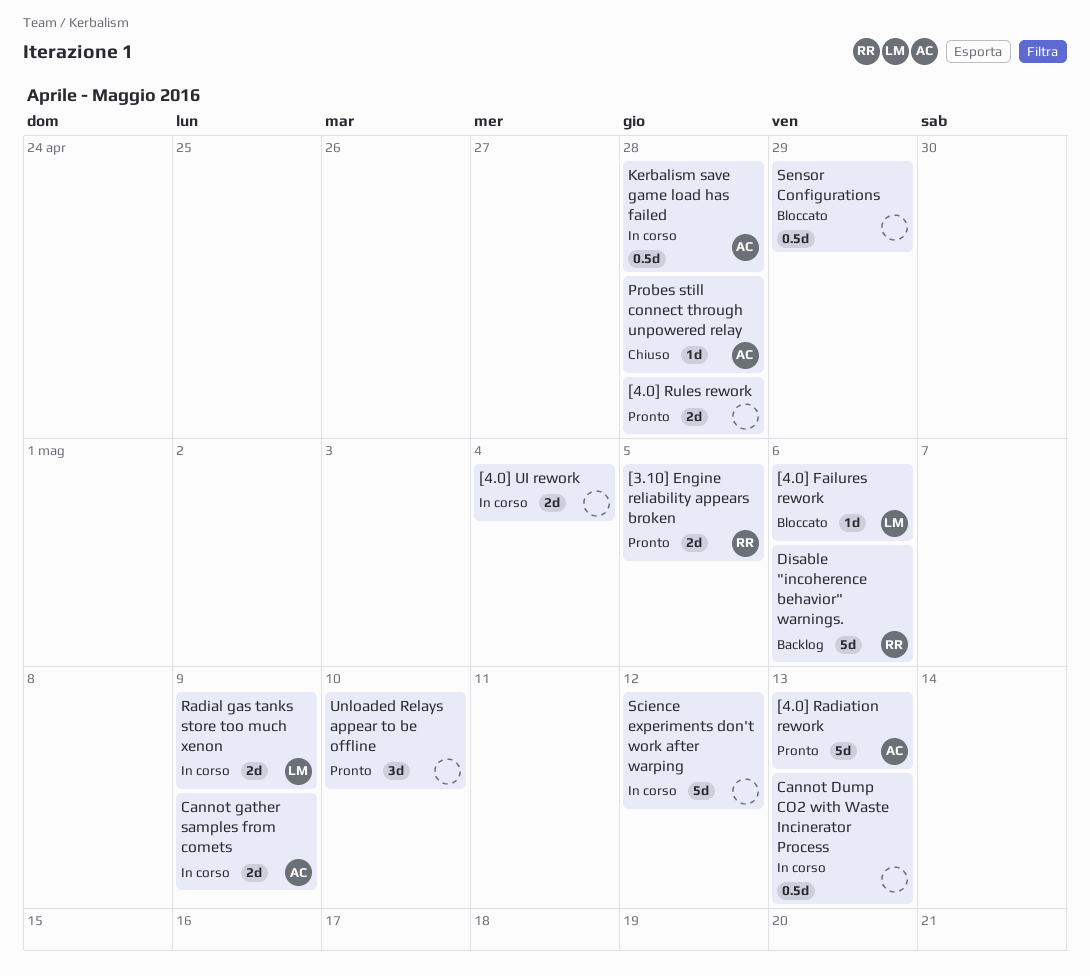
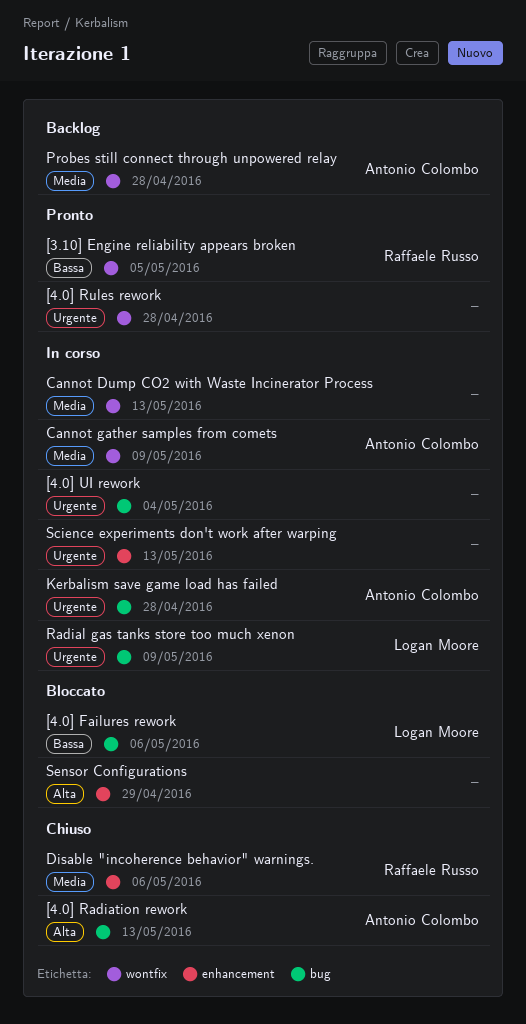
[4.0] Radiation rework, status: Pronto -> Chiuso
Disable "incoherence behavior" warnings., status: Backlog -> Chiuso
Probes still connect through unpowered relay, status: Chiuso -> Backlog
Science experiments don't work after warping, due: May 12 -> May 13
Unloaded Relays appear to be offline: present -> none

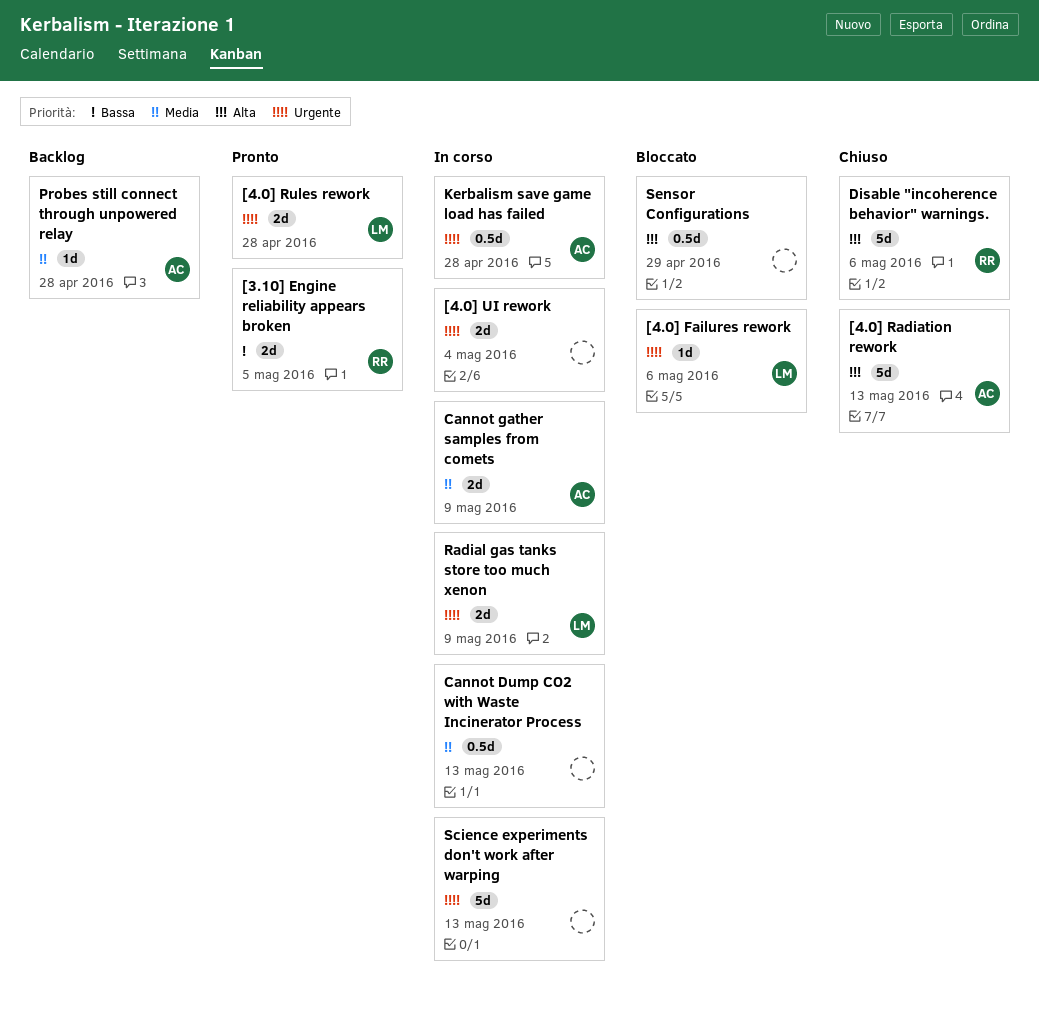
[4.0] Failures rework, priority: Bassa -> Urgente
[4.0] Rules rework, owner: none -> Logan Moore
Disable "incoherence behavior" warnings., priority: Media -> Alta

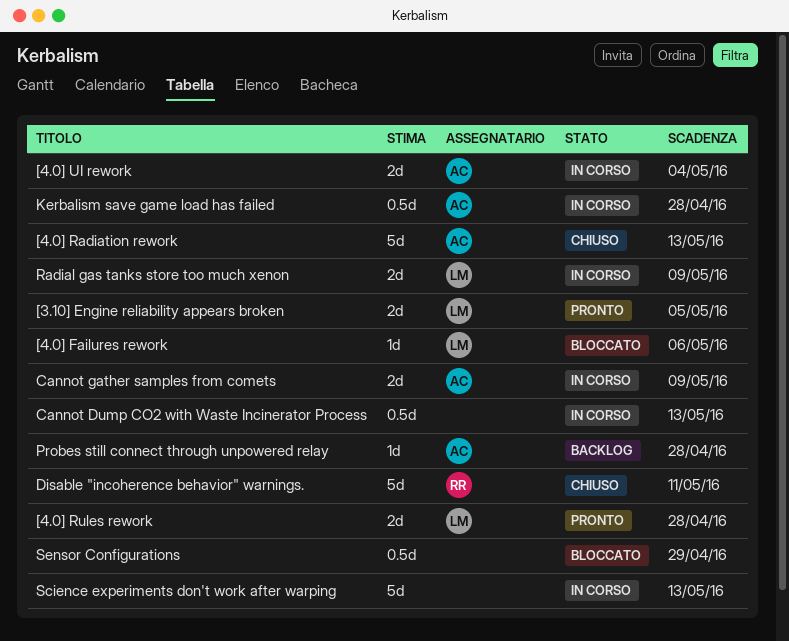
[3.10] Engine reliability appears broken, owner: RR -> LM
[4.0] UI rework, owner: none -> AC
Disable "incoherence behavior" warnings., due: May 6 -> May 11

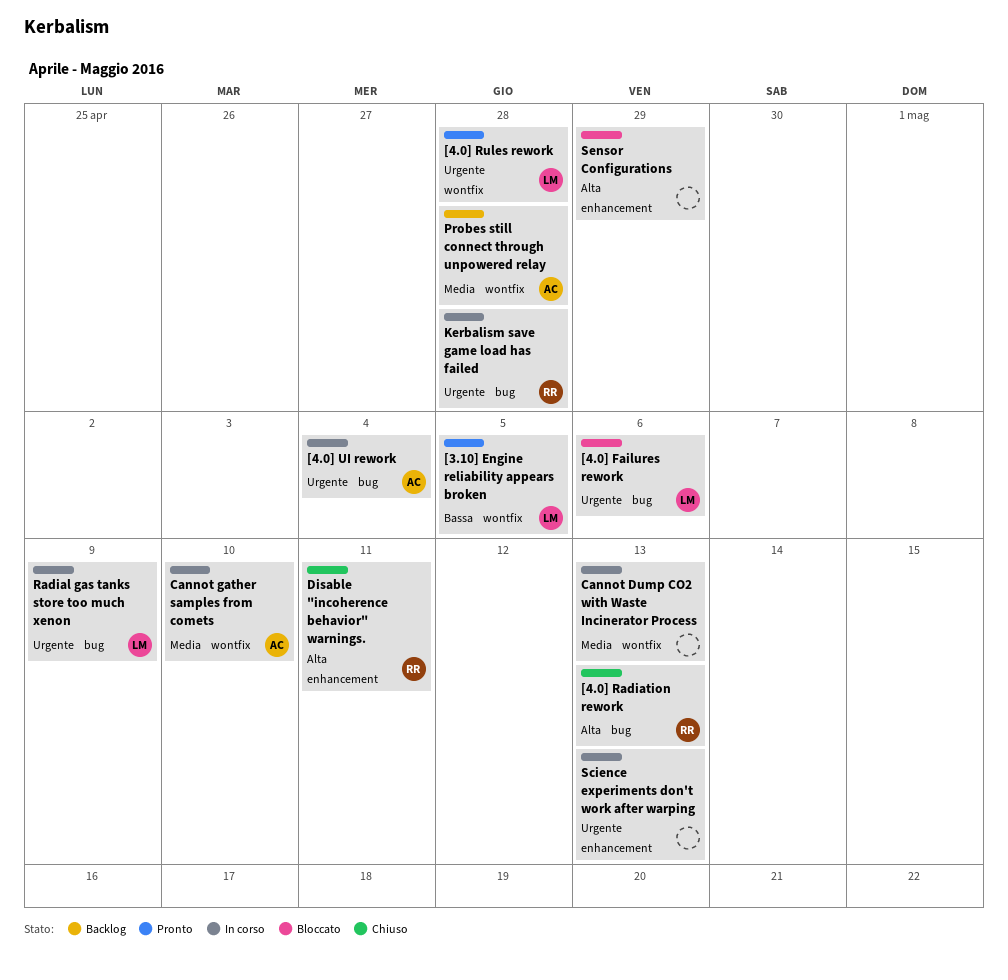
[4.0] Radiation rework, owner: AC -> RR
Cannot gather samples from comets, due: May 9 -> May 10
Kerbalism save game load has failed, owner: AC -> RR

